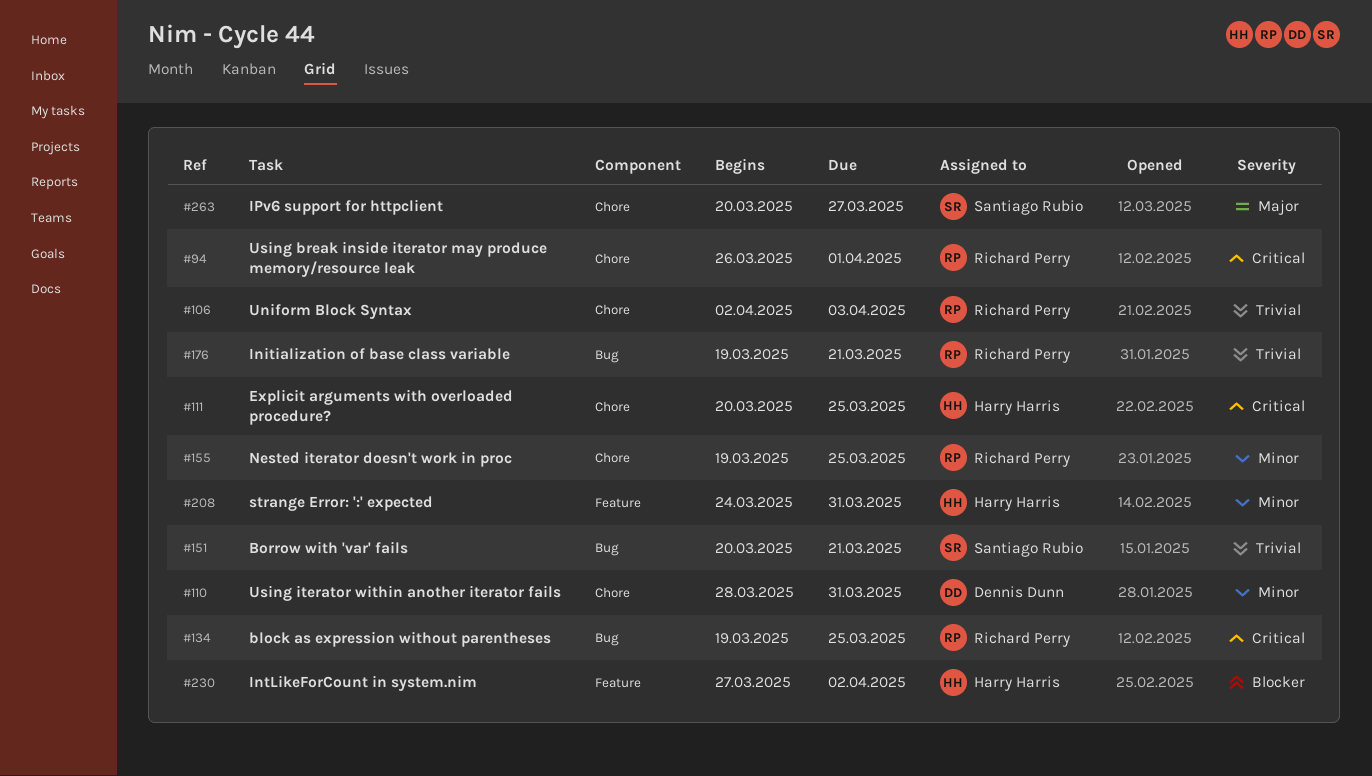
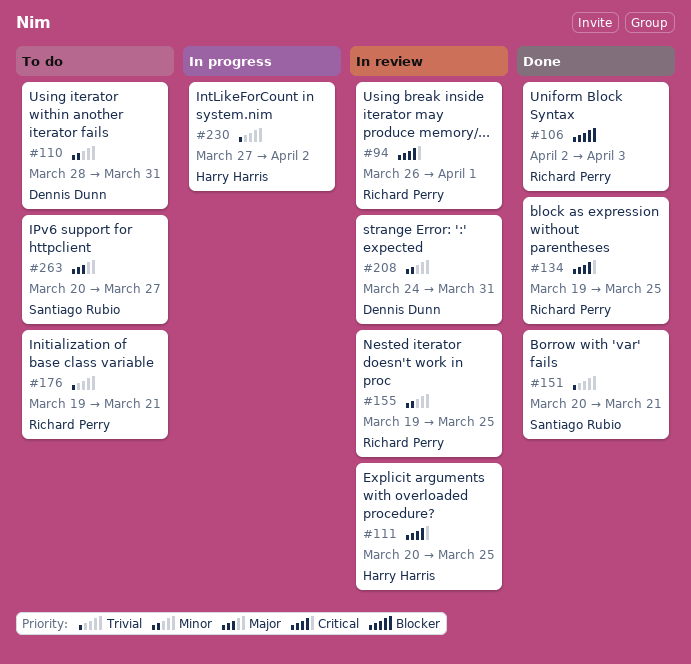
#106, priority: Trivial -> Blocker
#208, owner: Harry Harris -> Dennis Dunn
#230, priority: Blocker -> Trivial

